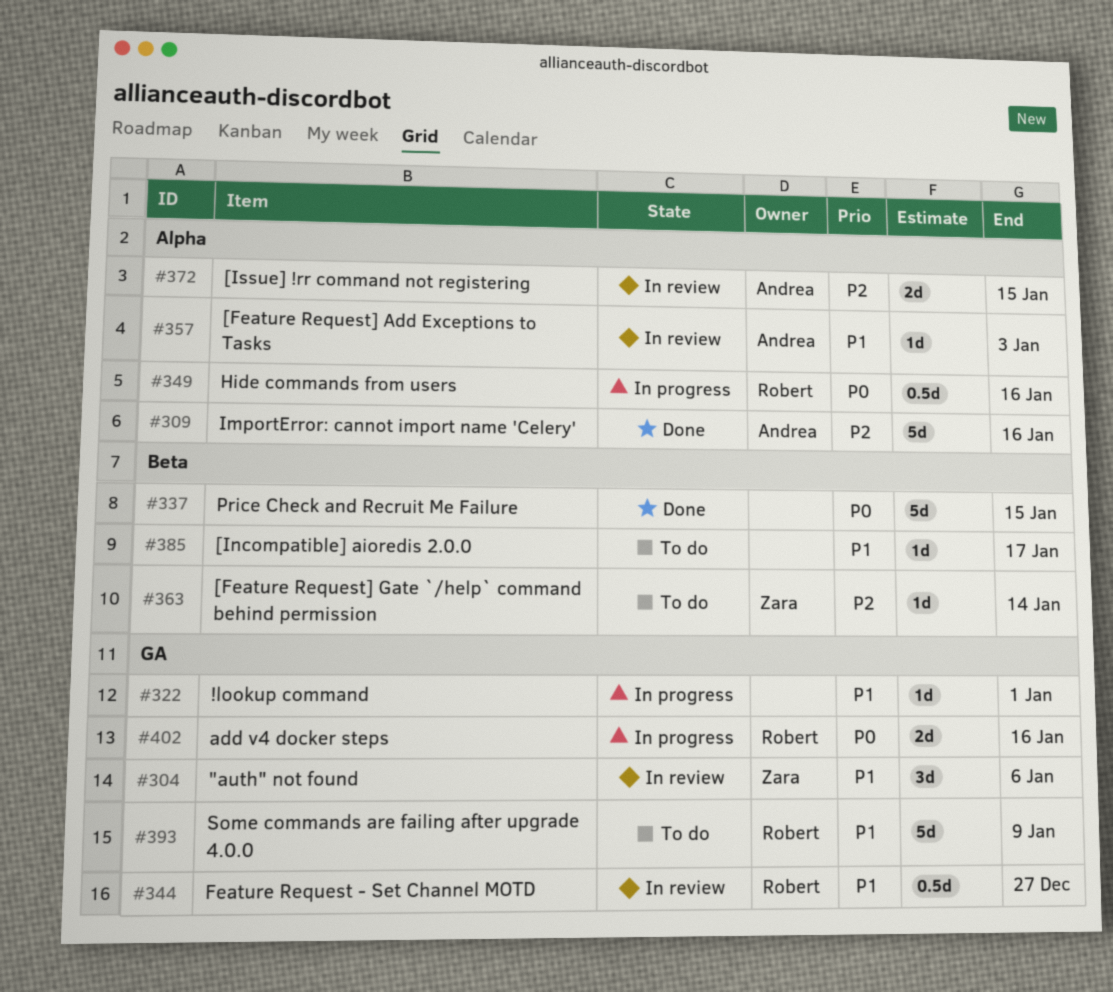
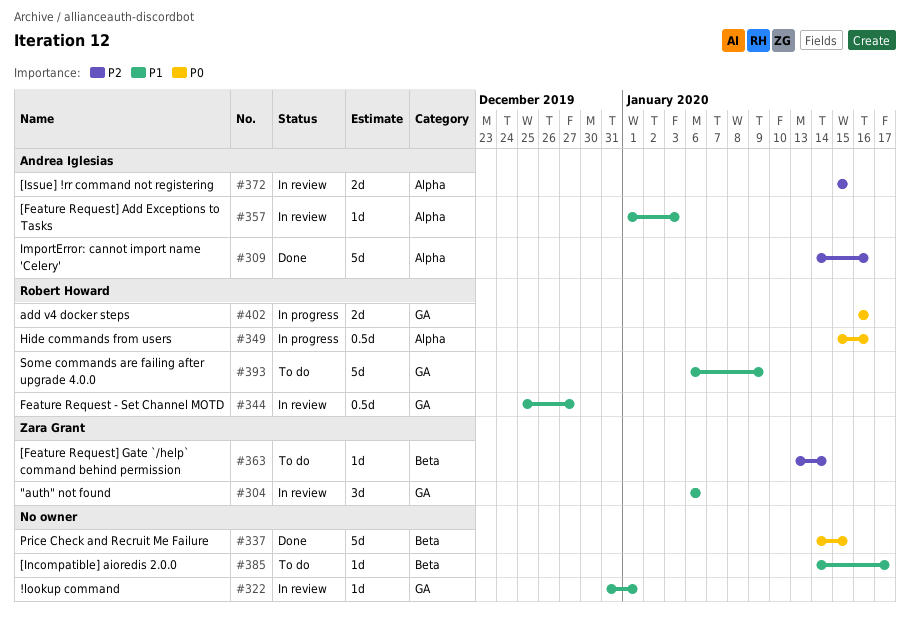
#322, status: In progress -> In review

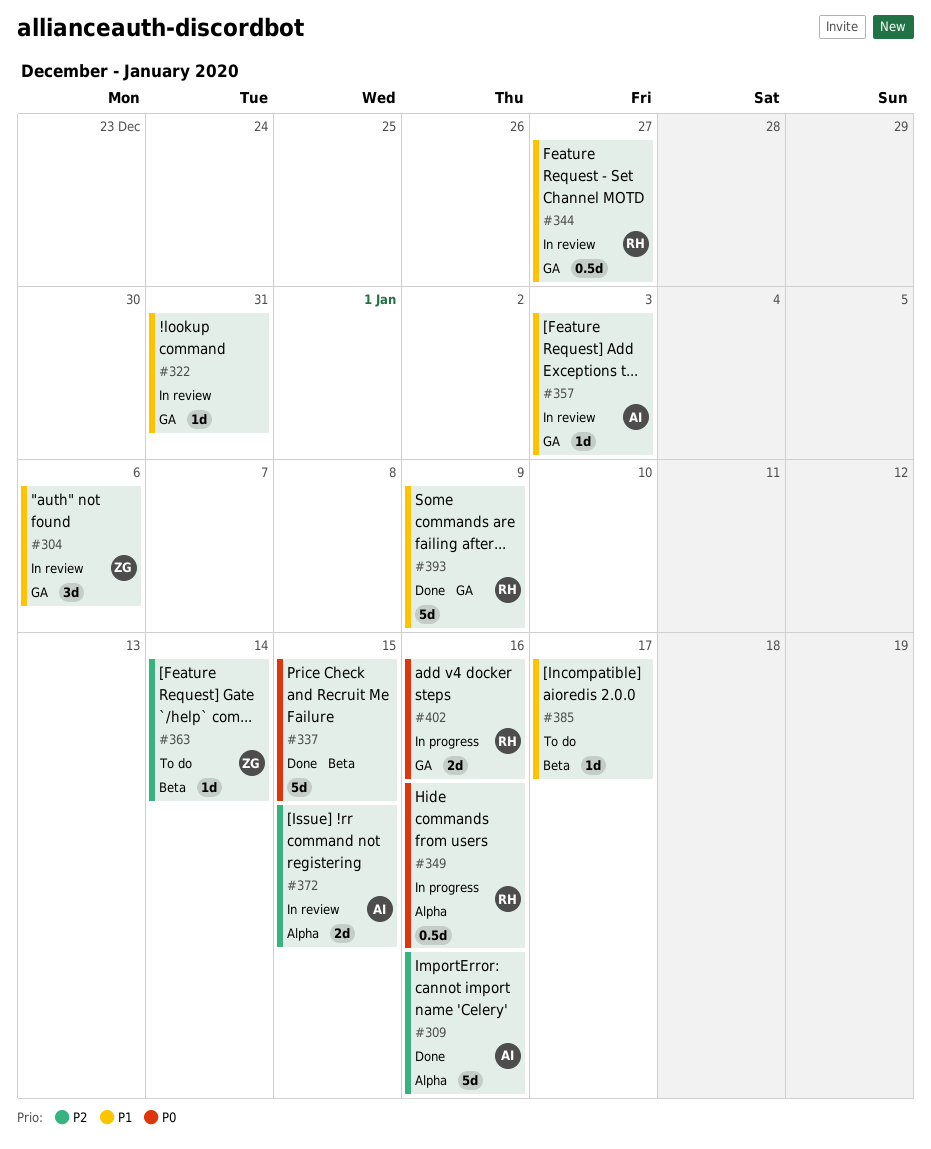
#322, due: Jan 1 -> Dec 31
#357, label: Alpha -> GA
#393, status: To do -> Done

